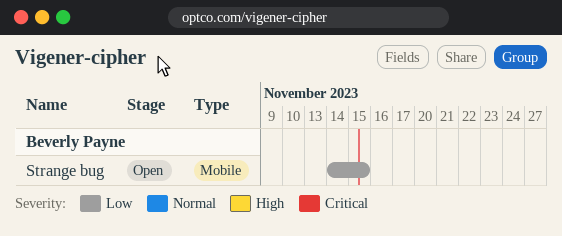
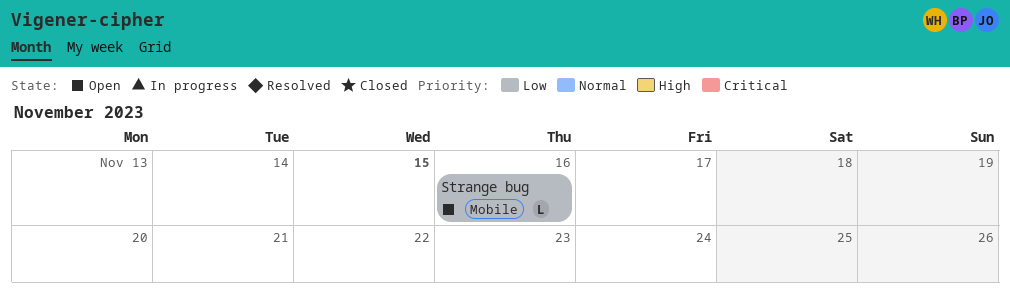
Strange bug, due: Nov 15 -> Nov 16

